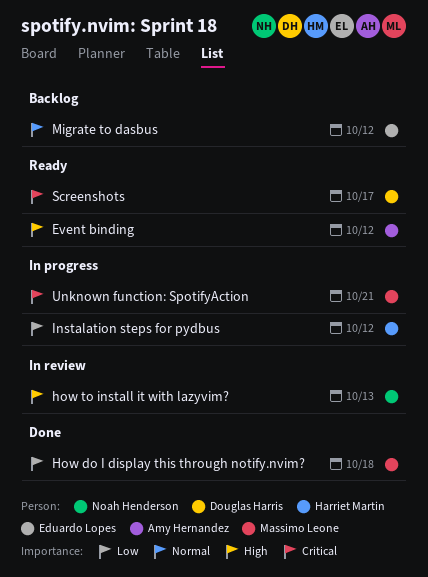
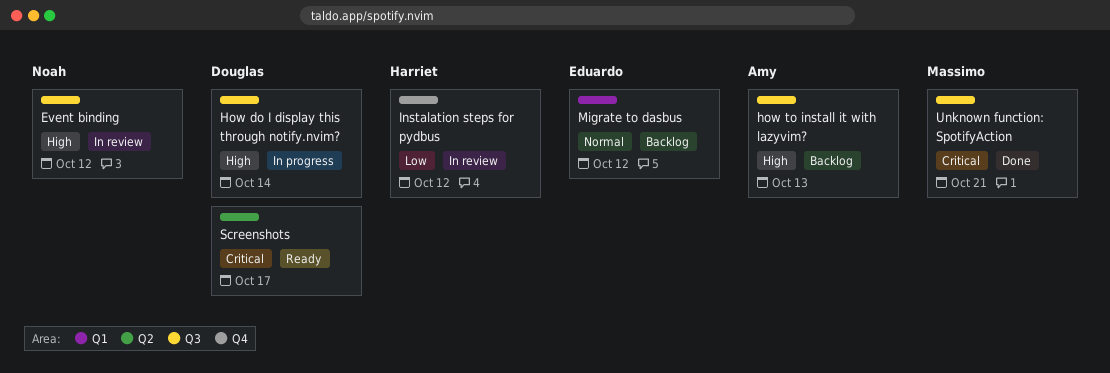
Event binding, status: Ready -> In review
Event binding, owner: Amy Hernandez -> Noah Henderson
How do I display this through notify.nvim?, status: Done -> In progress
How do I display this through notify.nvim?, owner: Massimo Leone -> Douglas Harris
How do I display this through notify.nvim?, priority: Low -> High
How do I display this through notify.nvim?, due: Oct 18 -> Oct 14
how to install it with lazyvim?, status: In review -> Backlog
how to install it with lazyvim?, owner: Noah Henderson -> Amy Hernandez
Instalation steps for pydbus, status: In progress -> In review
Unknown function: SpotifyAction, status: In progress -> Done

